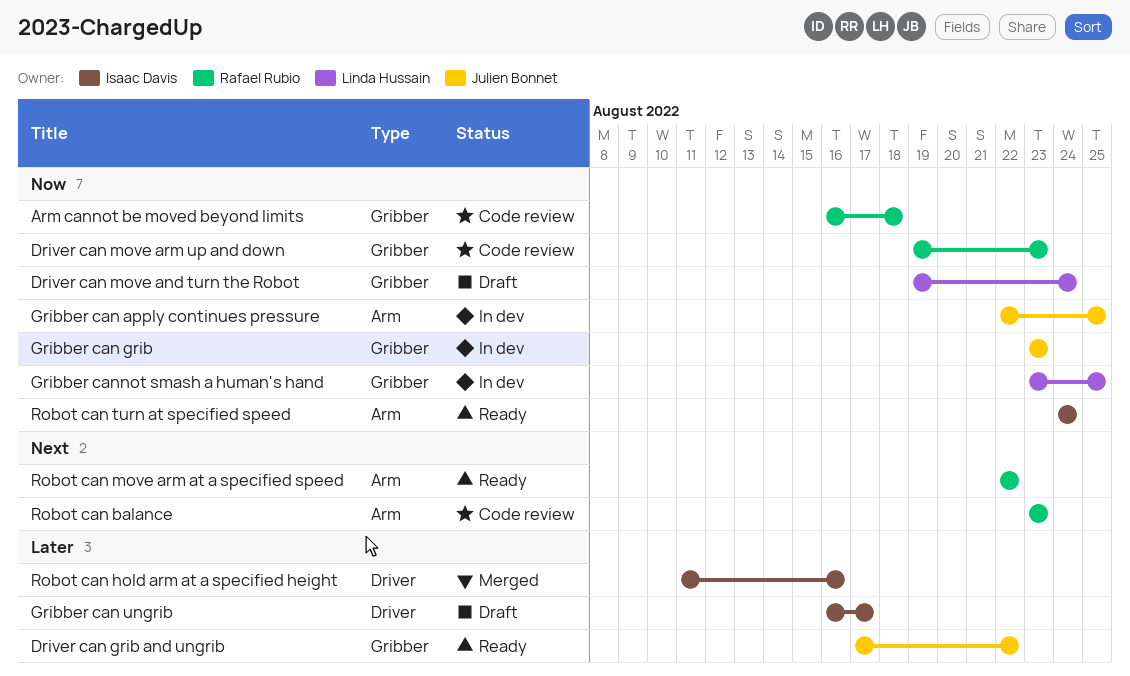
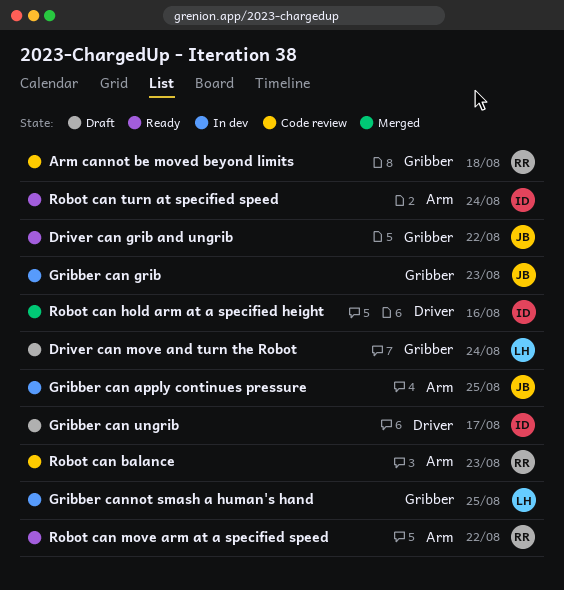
Driver can move arm up and down: present -> none

